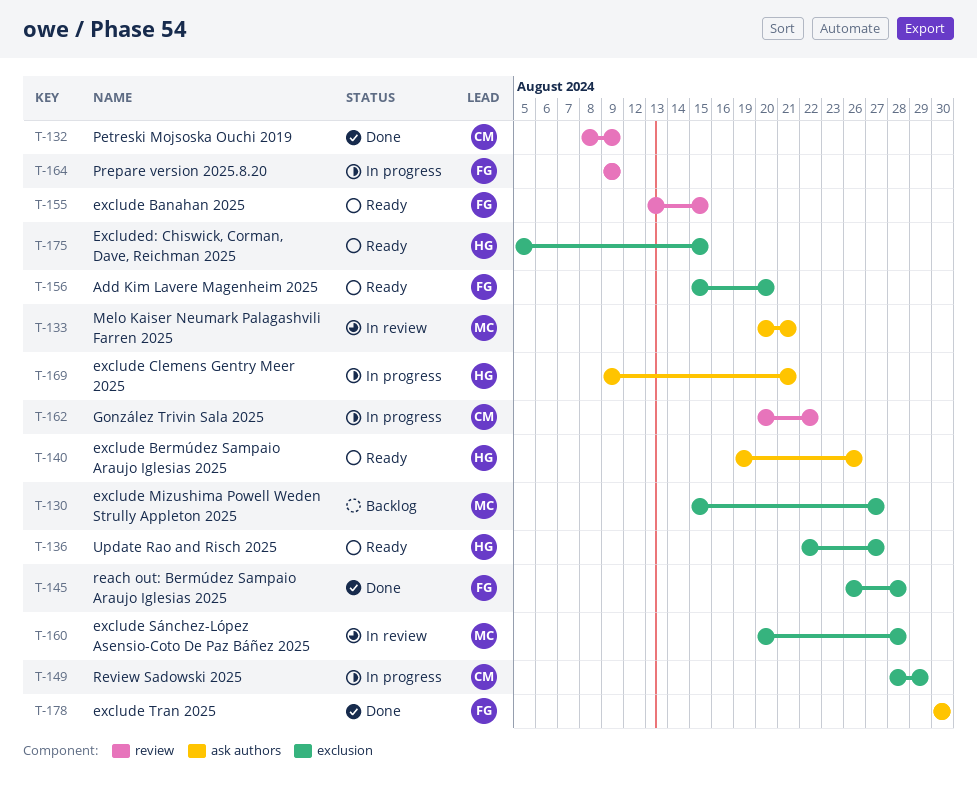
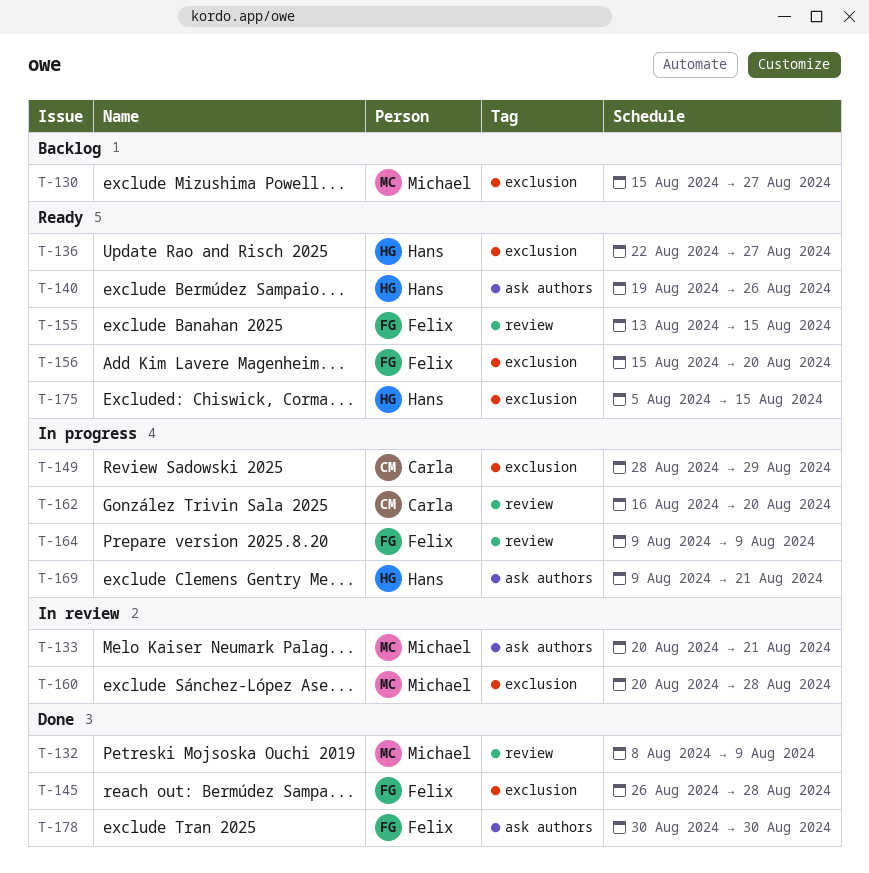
T-132, owner: Carla -> Michael
T-162, start: Aug 20 -> Aug 16
T-162, due: Aug 22 -> Aug 20

